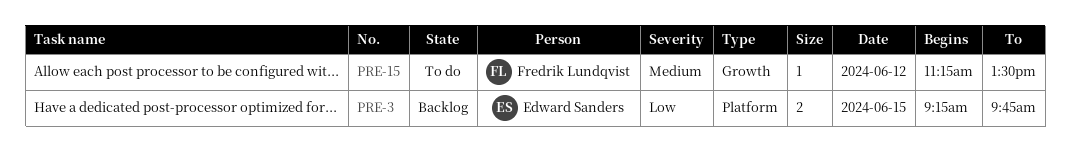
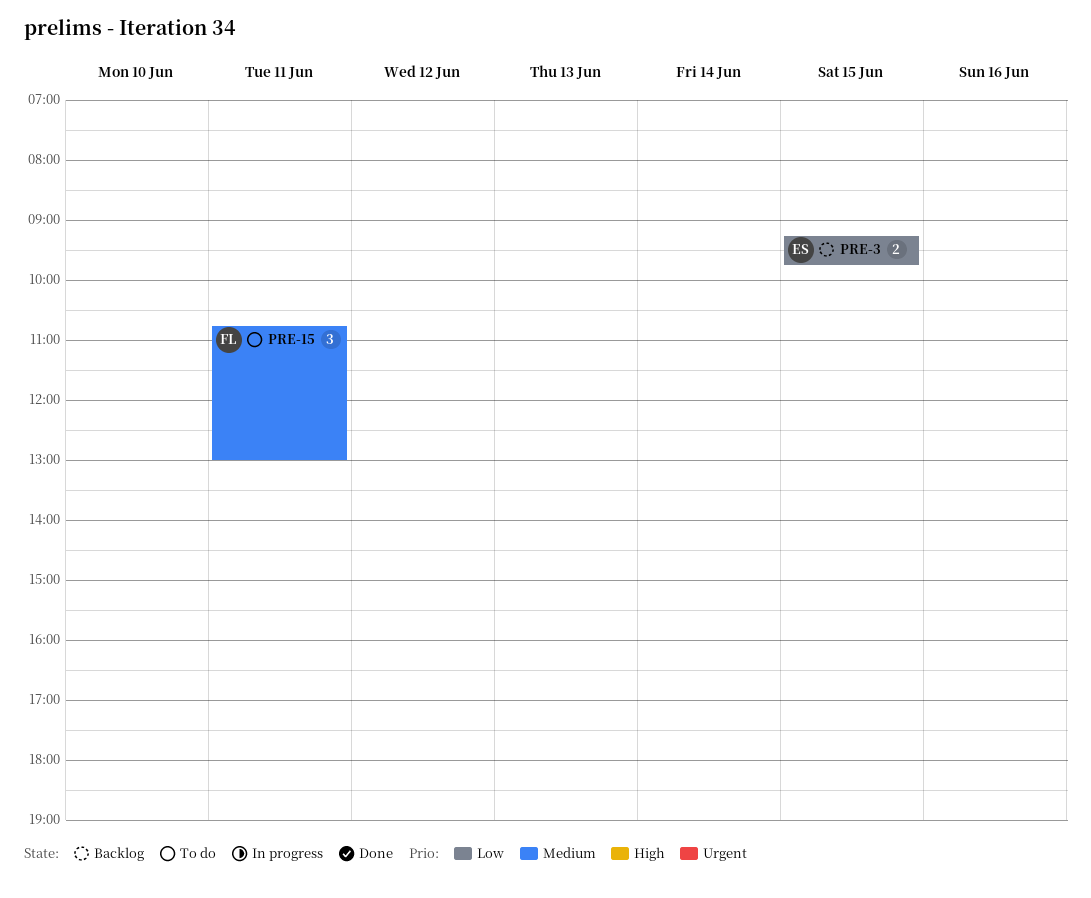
PRE-15, estimate: 1 -> 3
PRE-15, day: Jun 12 -> Jun 11
PRE-15, begins: 11:15 -> 10:45
PRE-15, ends: 13:30 -> 13:00

